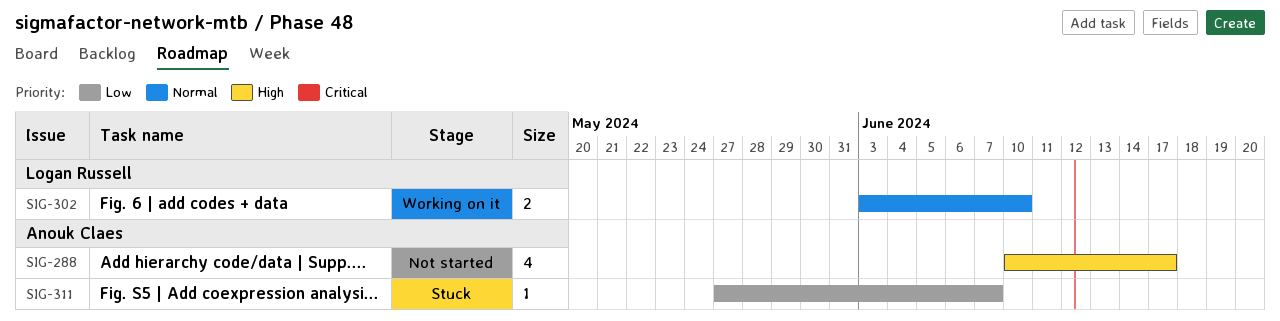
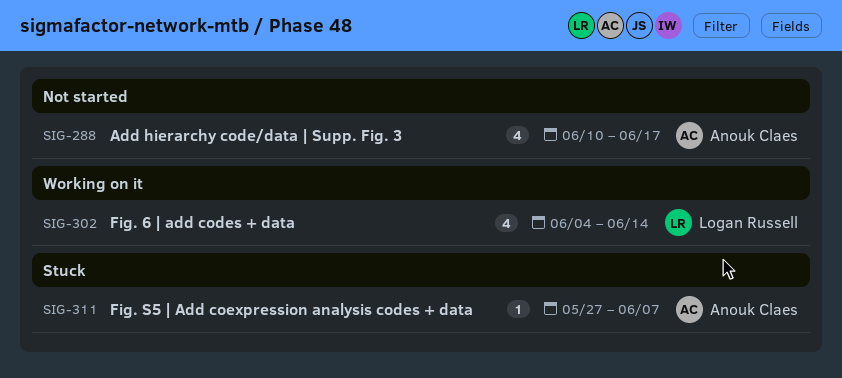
SIG-302, estimate: 2 -> 4
SIG-302, start: Jun 3 -> Jun 4
SIG-302, due: Jun 10 -> Jun 14

